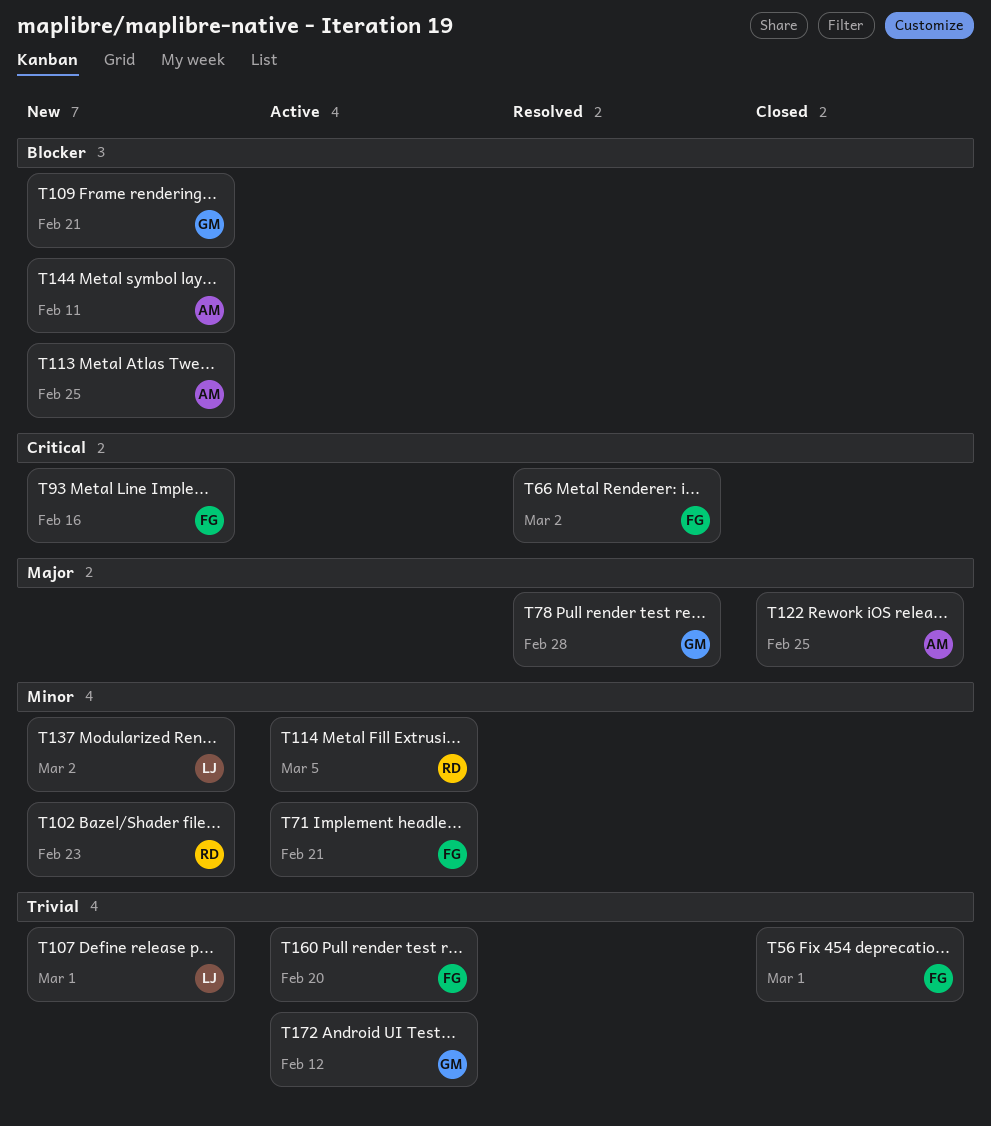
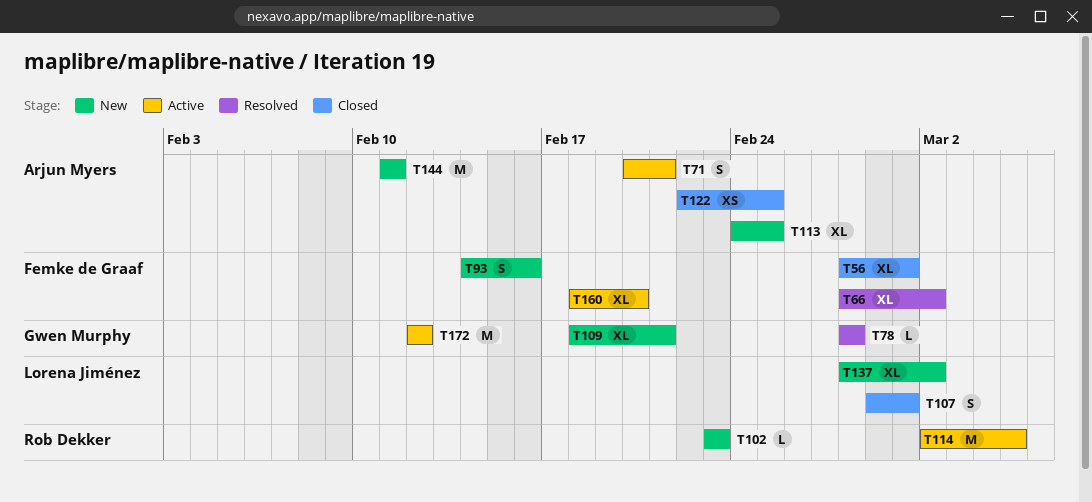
T71, owner: Femke de Graaf -> Arjun Myers
T107, status: New -> Closed

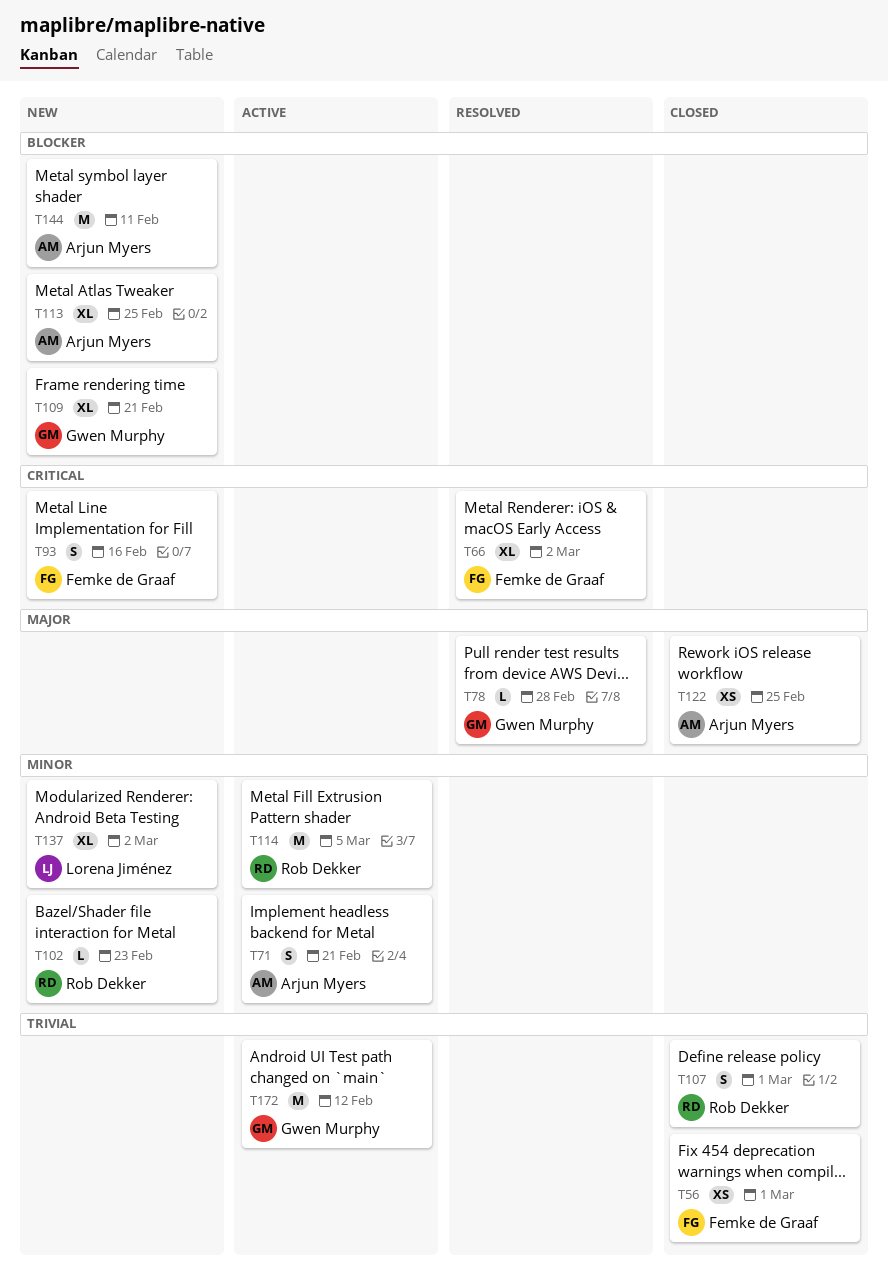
T56, estimate: XL -> XS
T107, owner: Lorena Jiménez -> Rob Dekker
T160: present -> none

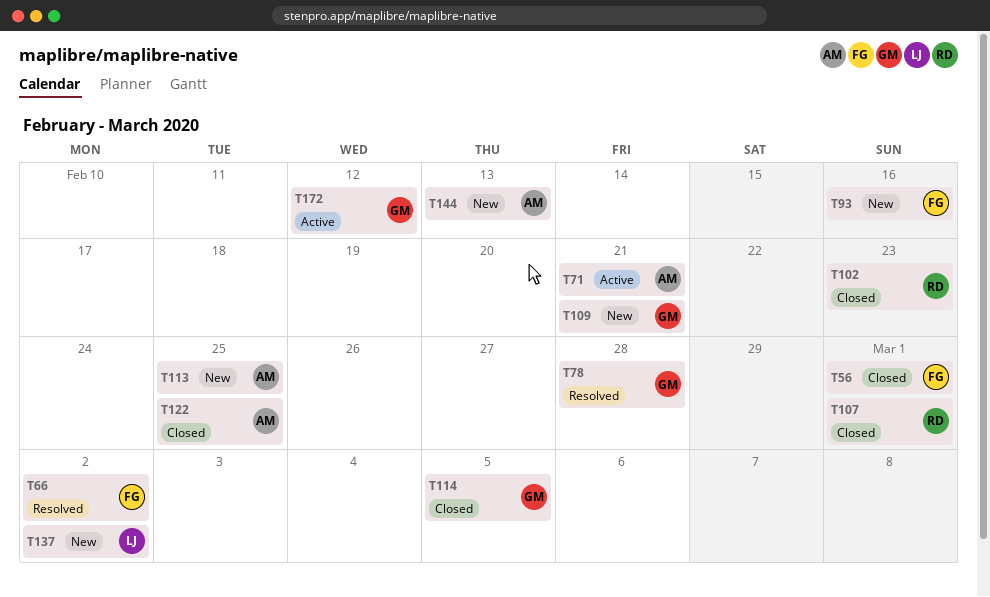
T102, status: New -> Closed
T114, status: Active -> Closed
T114, owner: Rob Dekker -> Gwen Murphy
T144, due: Feb 11 -> Feb 13

